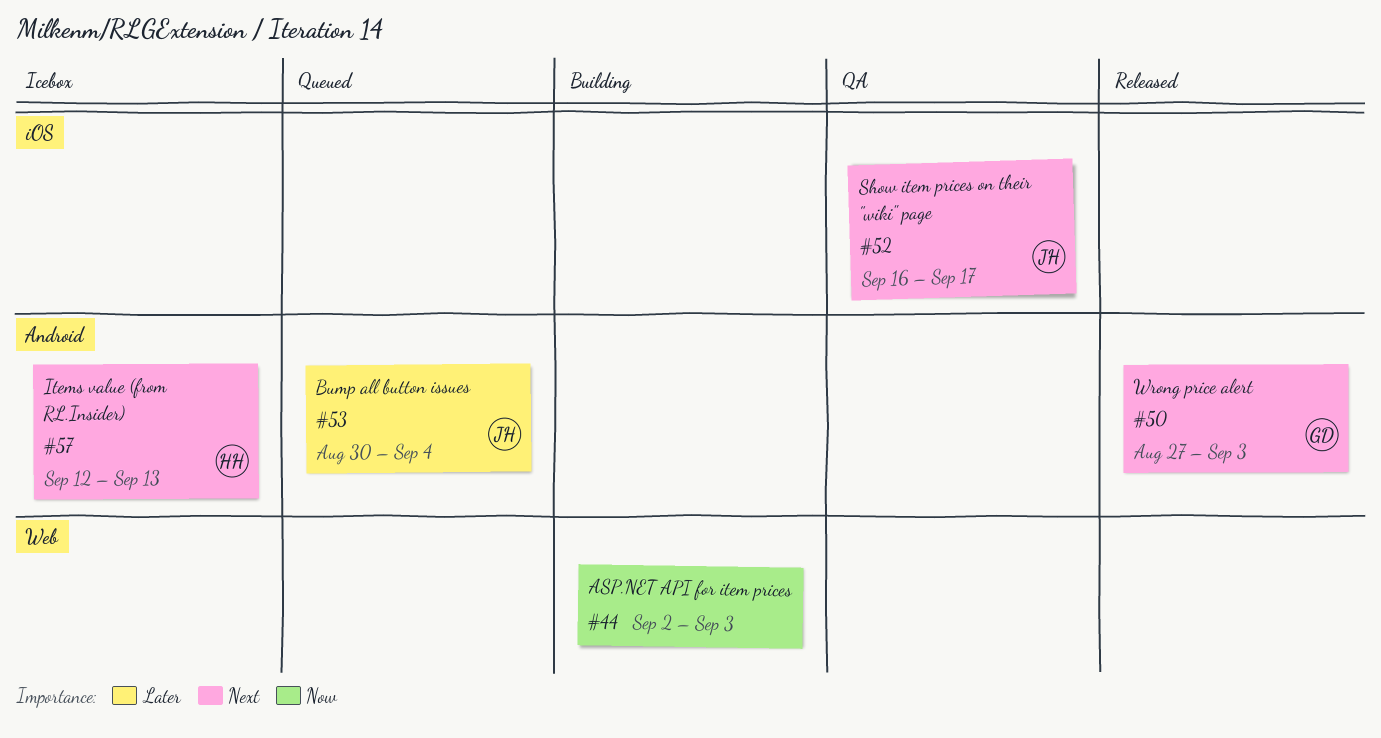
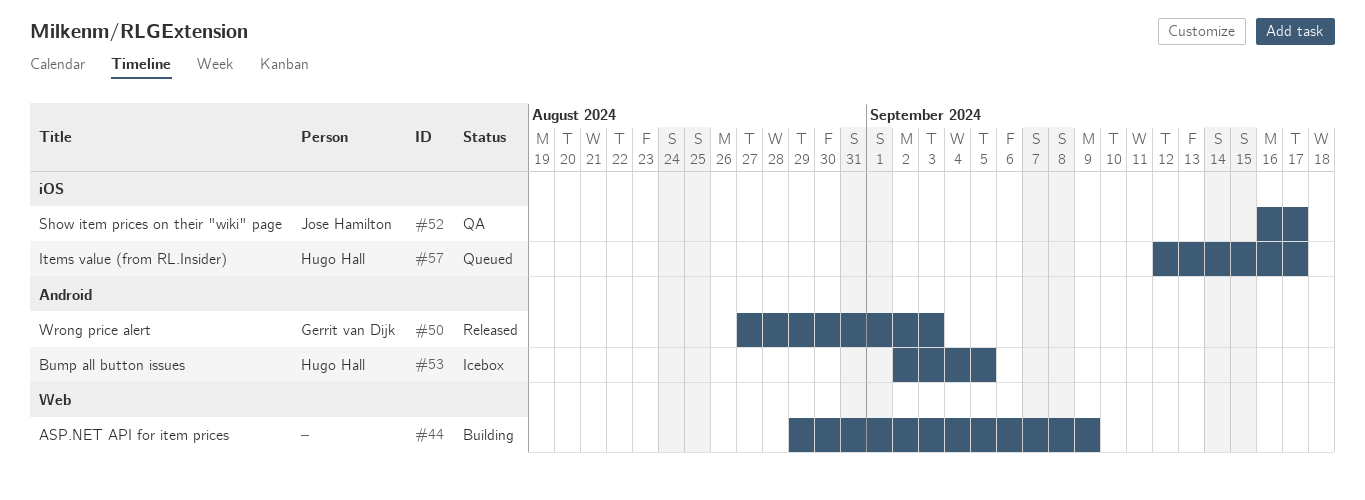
#44, start: Sep 2 -> Aug 29
#44, due: Sep 3 -> Sep 9
#53, status: Queued -> Icebox
#53, owner: Jose Hamilton -> Hugo Hall
#53, start: Aug 30 -> Sep 2
#53, due: Sep 4 -> Sep 5
#57, status: Icebox -> Queued
#57, label: Android -> iOS
#57, due: Sep 13 -> Sep 17

